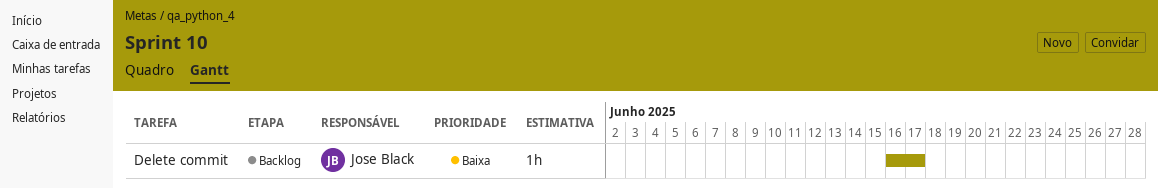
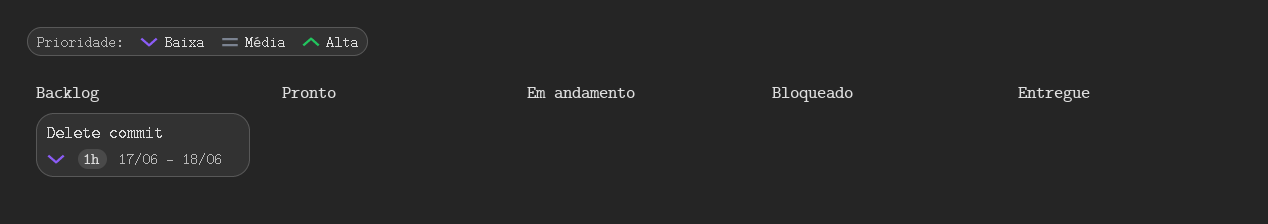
Delete commit, start: Jun 16 -> Jun 17
Delete commit, due: Jun 17 -> Jun 18

